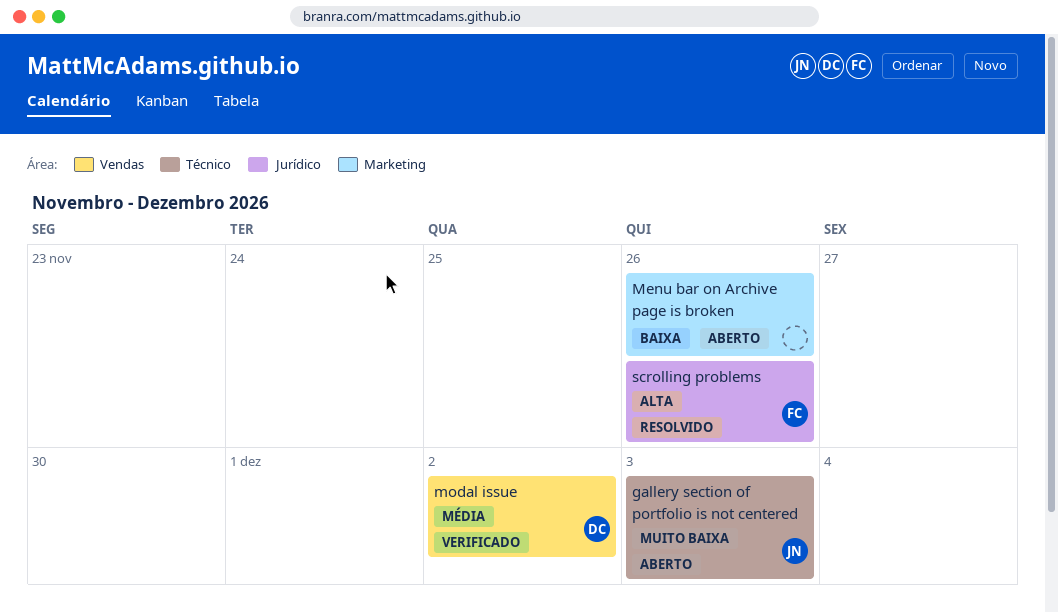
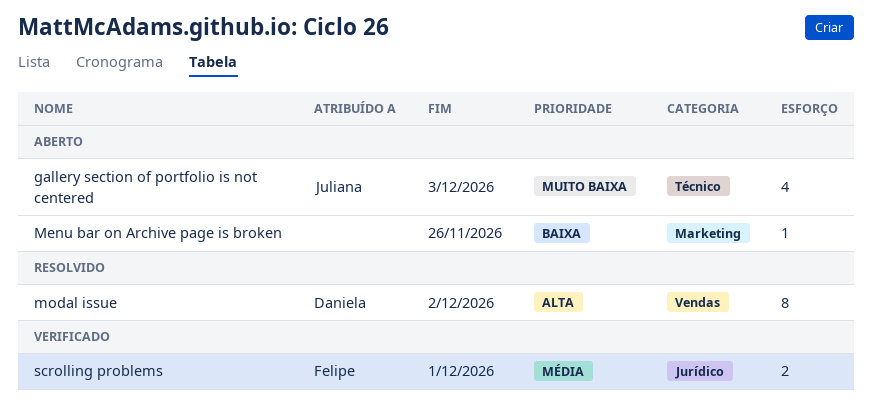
modal issue, status: Verificado -> Resolvido
modal issue, priority: Média -> Alta
scrolling problems, status: Resolvido -> Verificado
scrolling problems, priority: Alta -> Média
scrolling problems, due: Nov 26 -> Dec 1

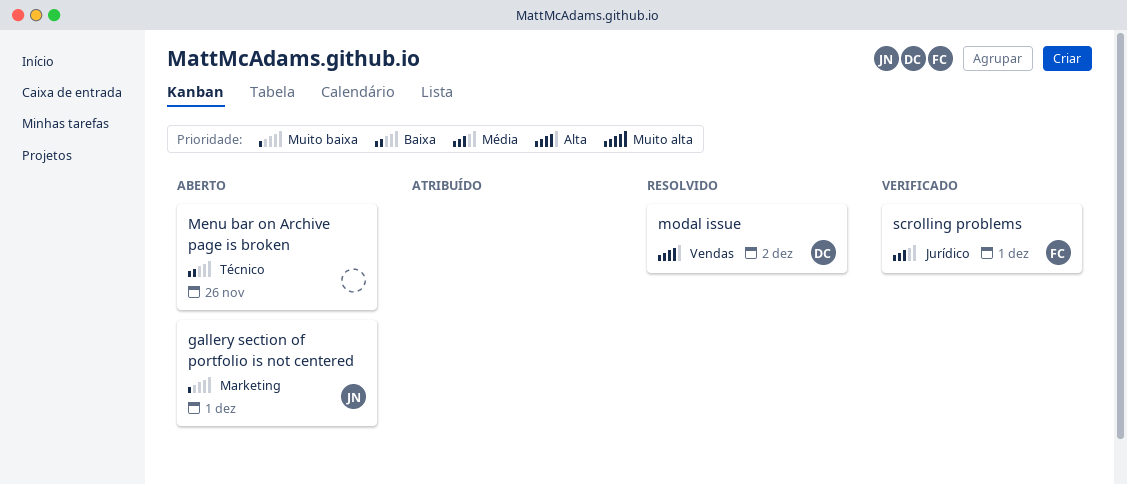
gallery section of portfolio is not centered, label: Técnico -> Marketing
gallery section of portfolio is not centered, due: Dec 3 -> Dec 1
Menu bar on Archive page is broken, label: Marketing -> Técnico

